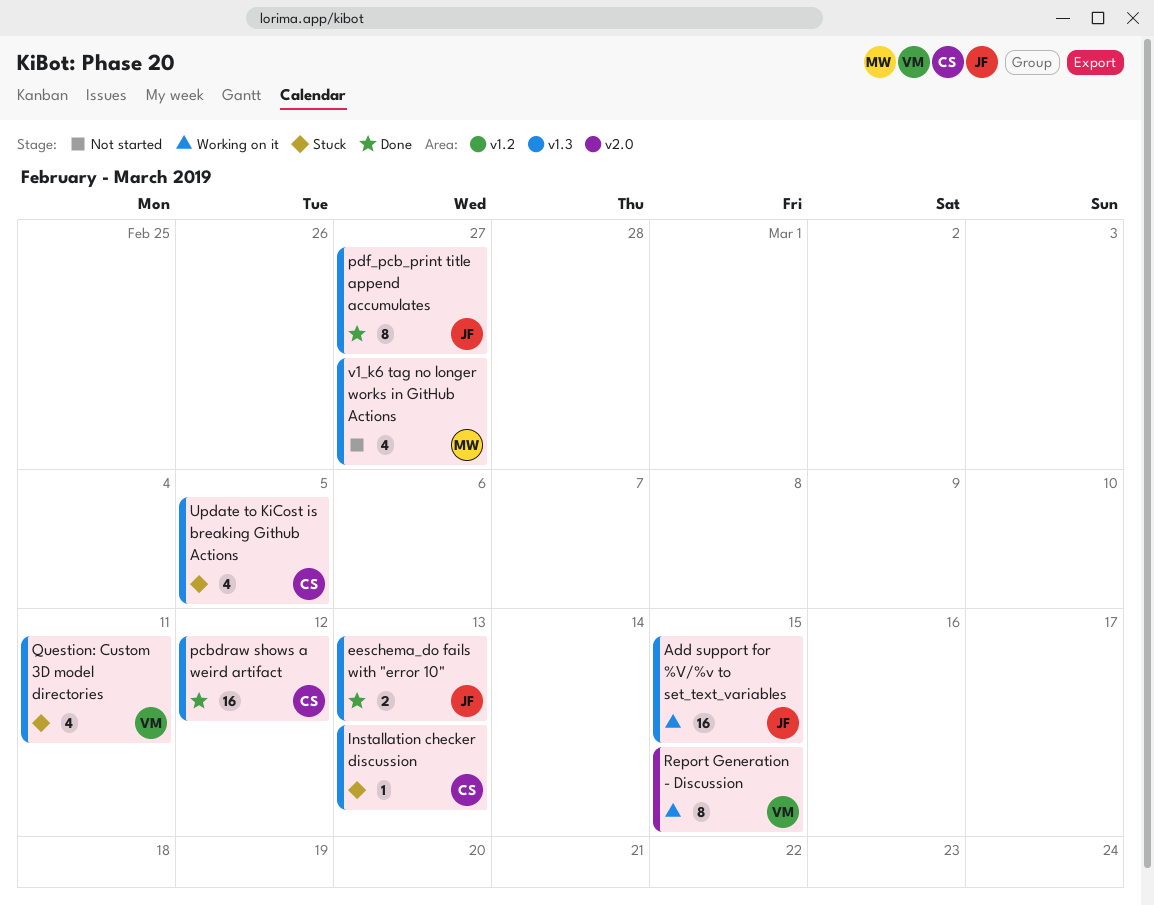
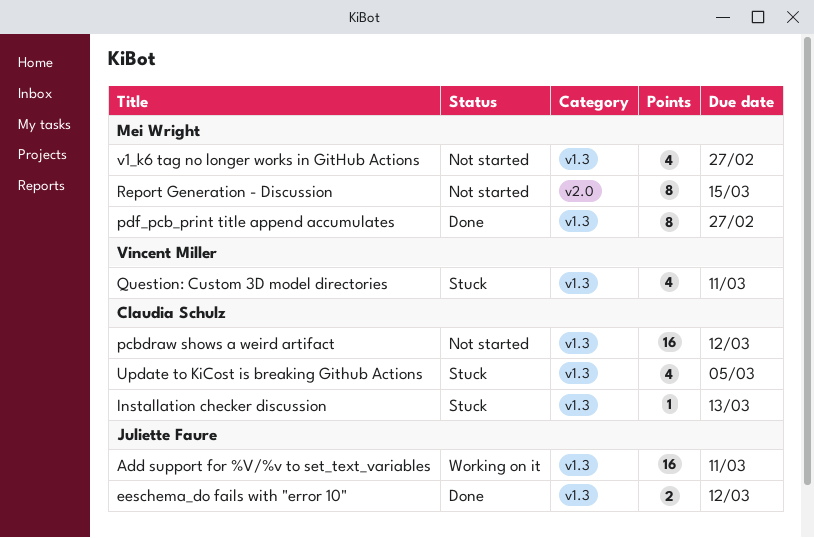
Add support for %V/%v to set_text_variables, due: Mar 15 -> Mar 11
eeschema_do fails with "error 10", due: Mar 13 -> Mar 12
pcbdraw shows a weird artifact, status: Done -> Not started
pdf_pcb_print title append accumulates, owner: Juliette Faure -> Mei Wright
Report Generation - Discussion, status: Working on it -> Not started
Report Generation - Discussion, owner: Vincent Miller -> Mei Wright

